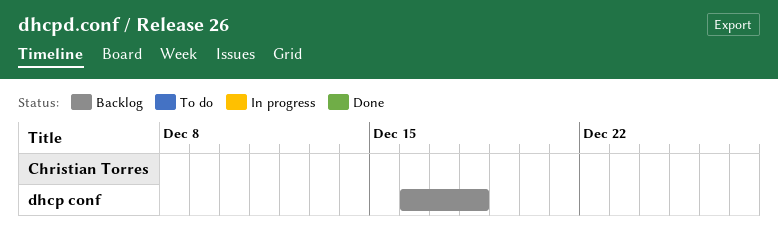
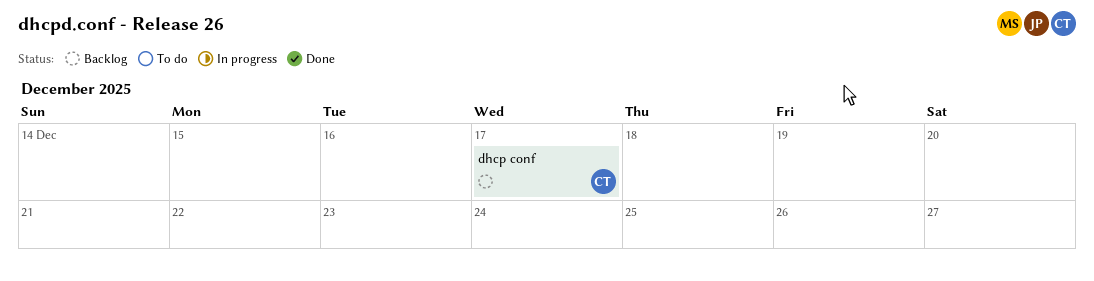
dhcp conf, due: Dec 18 -> Dec 17

